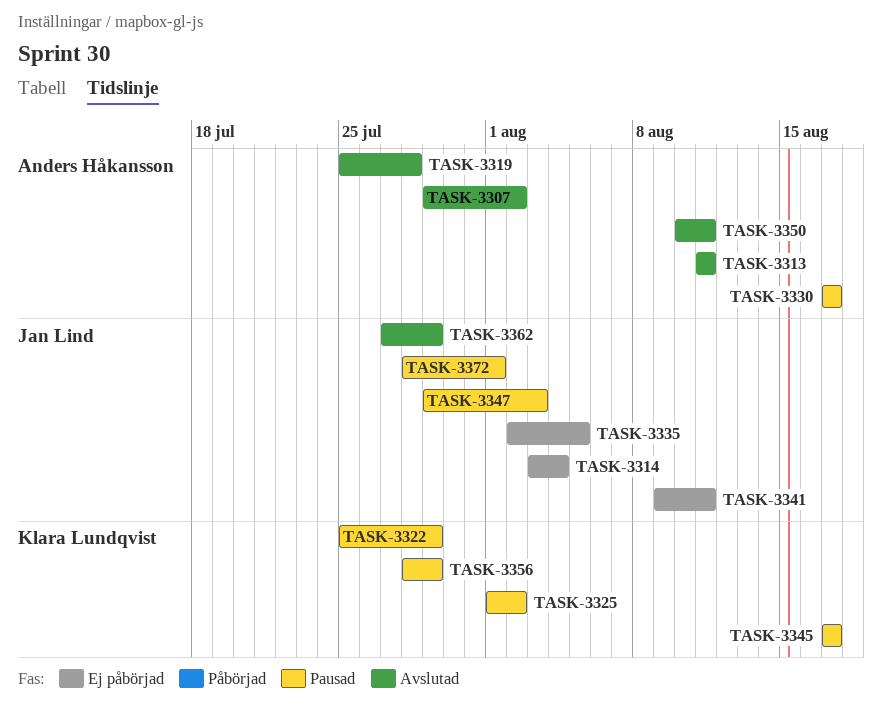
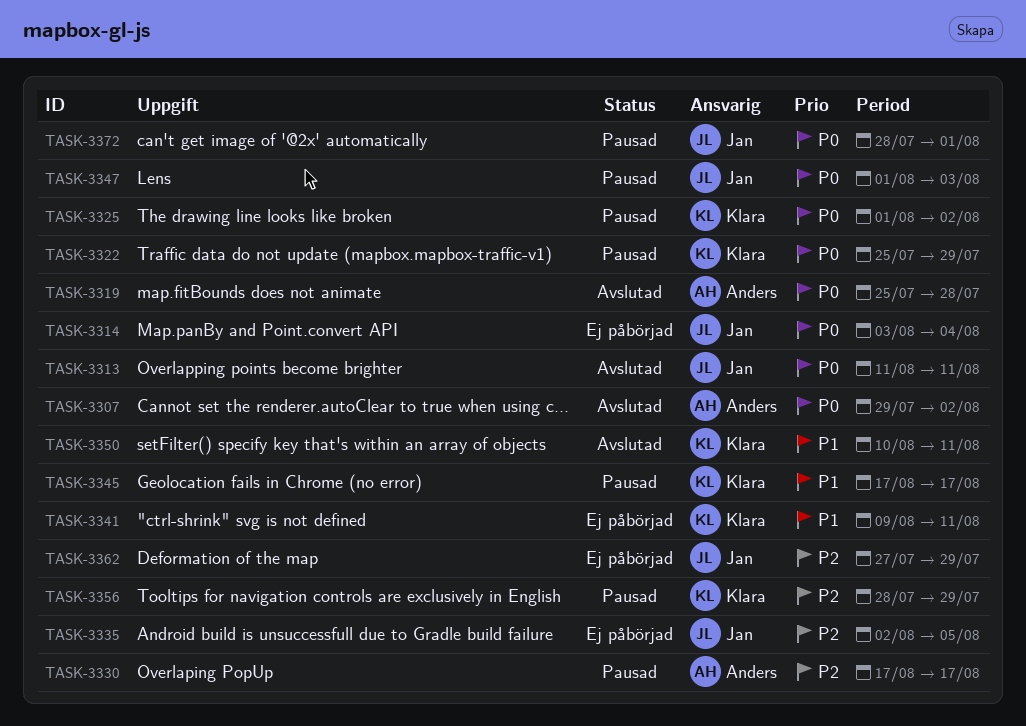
TASK-3313, owner: Anders Håkansson -> Jan Lind
TASK-3341, owner: Jan Lind -> Klara Lundqvist
TASK-3347, start: Jul 29 -> Aug 1
TASK-3350, owner: Anders Håkansson -> Klara Lundqvist
TASK-3362, status: Avslutad -> Ej påbörjad

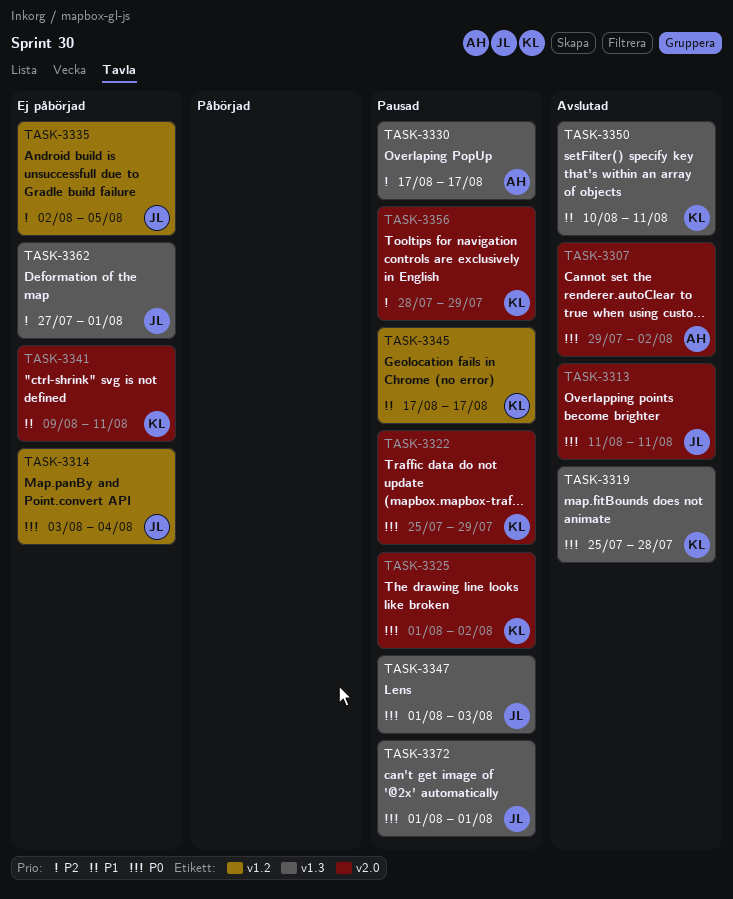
TASK-3319, owner: Anders -> Klara
TASK-3362, due: Jul 29 -> Aug 1
TASK-3372, start: Jul 28 -> Aug 1

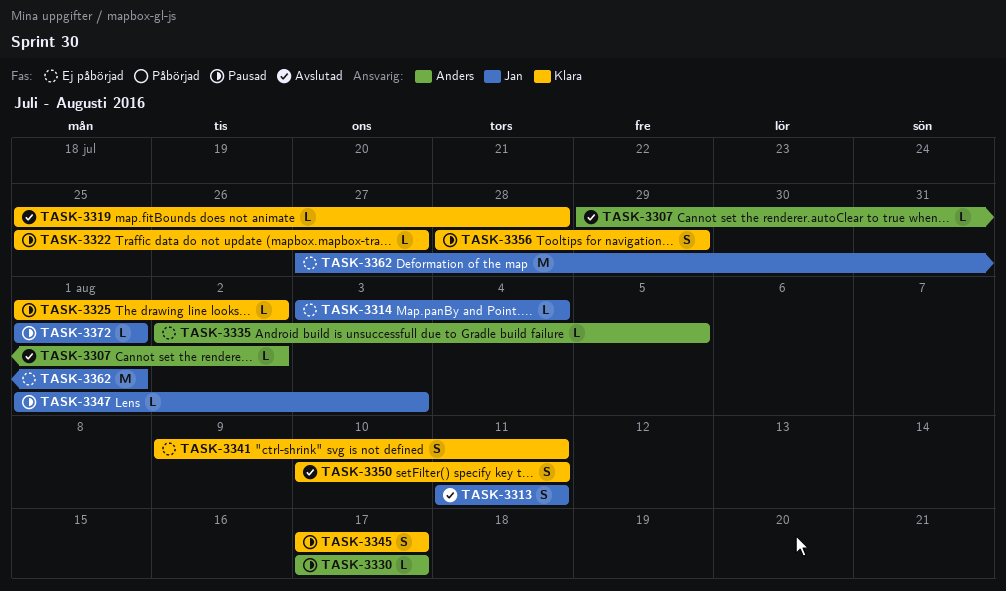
TASK-3322, due: Jul 29 -> Jul 27
TASK-3335, owner: Jan -> Anders

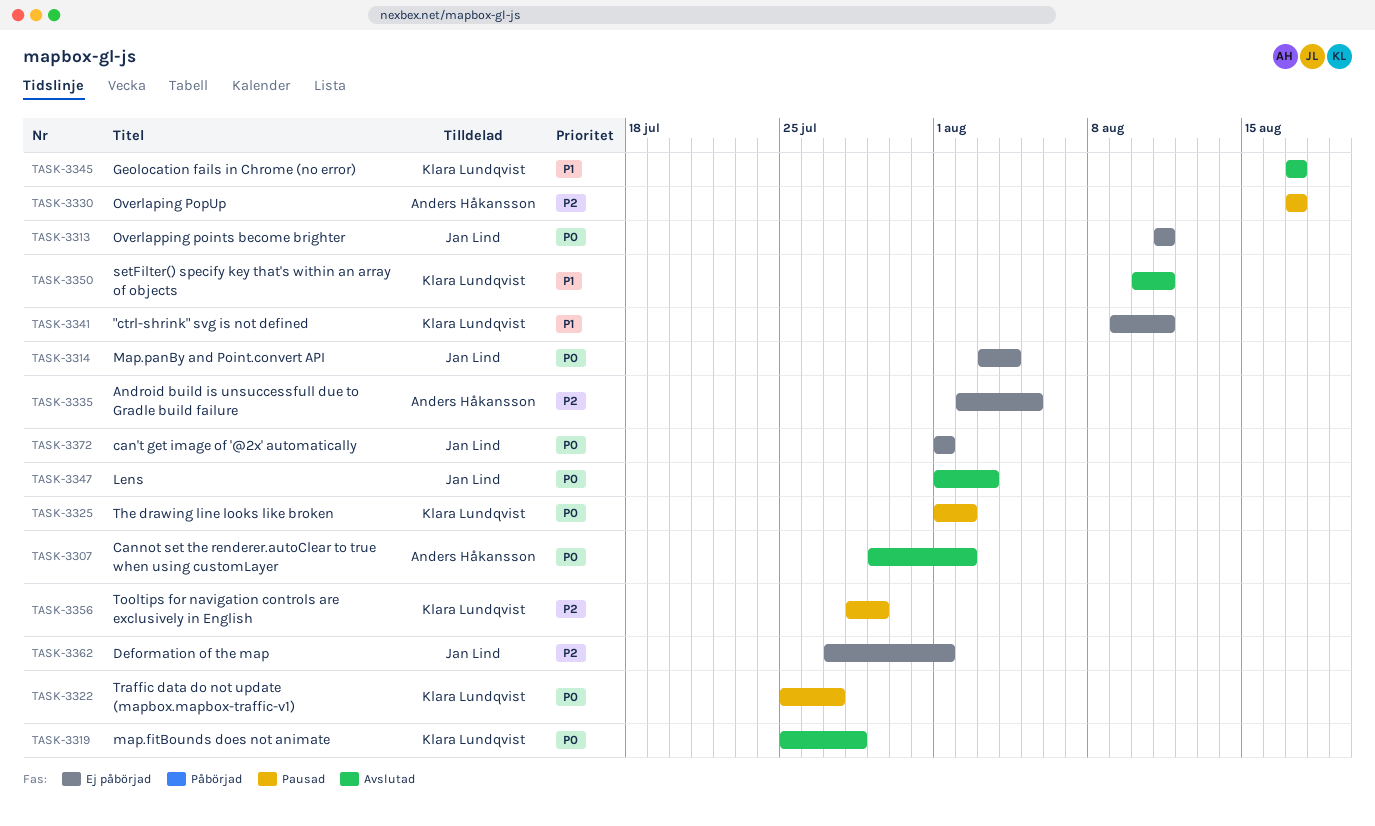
TASK-3313, status: Avslutad -> Ej påbörjad
TASK-3345, status: Pausad -> Avslutad
TASK-3347, status: Pausad -> Avslutad
TASK-3372, status: Pausad -> Ej påbörjad

